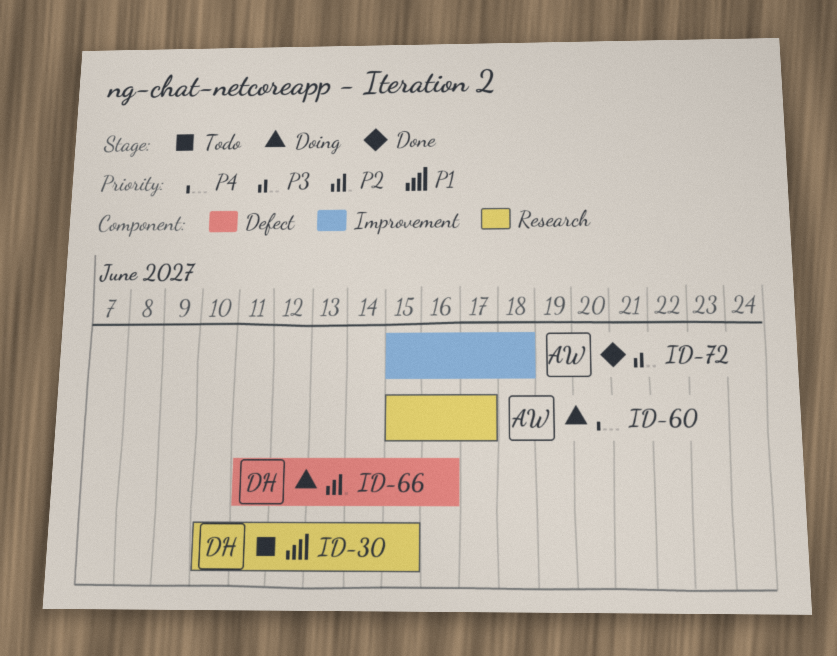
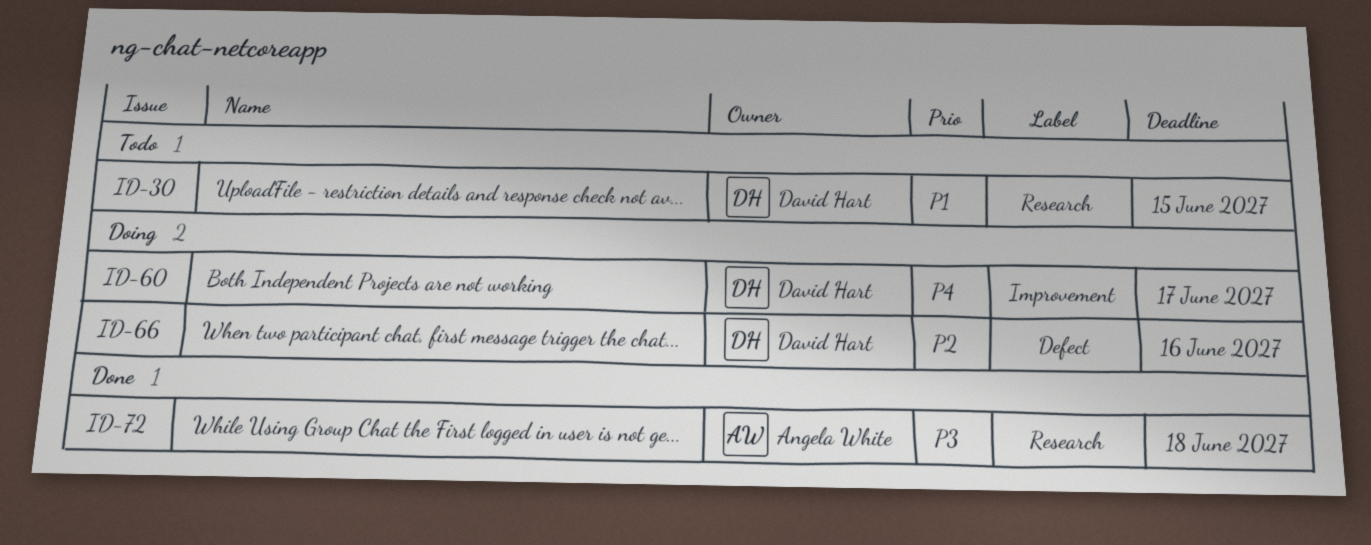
ID-60, owner: Angela White -> David Hart
ID-60, label: Research -> Improvement
ID-72, label: Improvement -> Research

